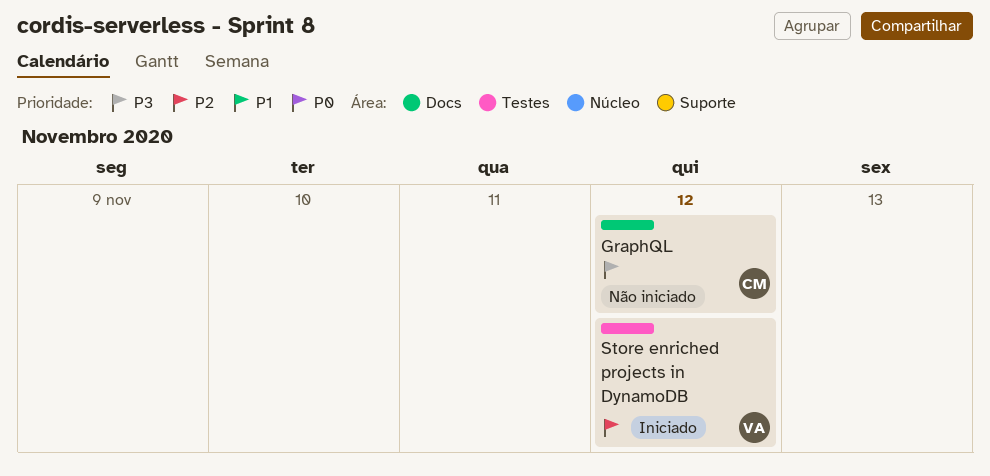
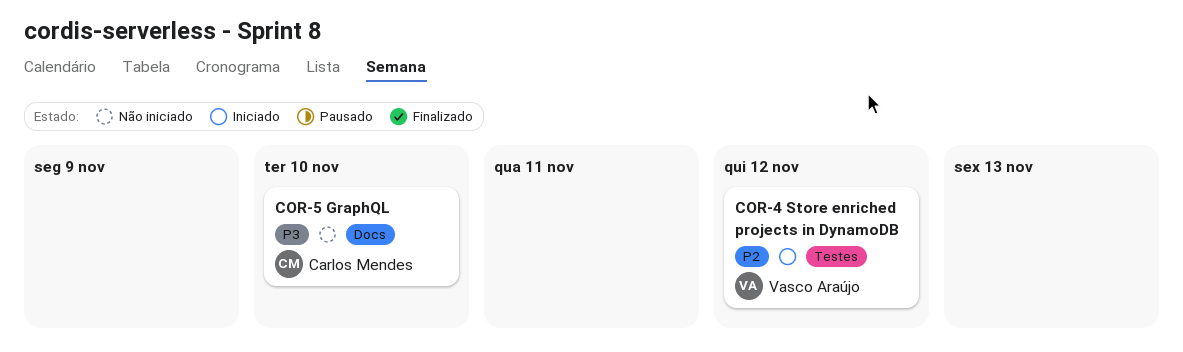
GraphQL, due: Nov 12 -> Nov 10

